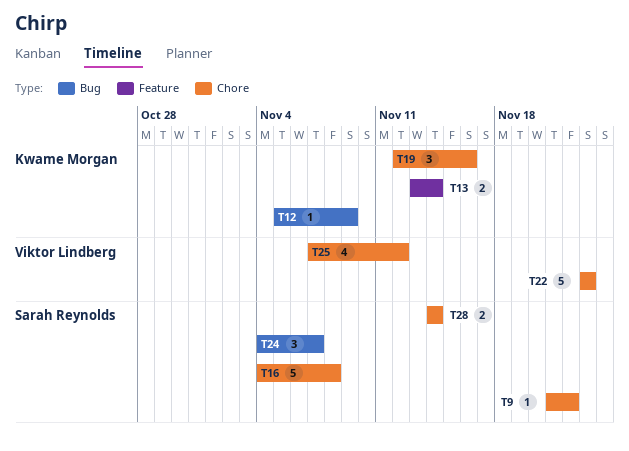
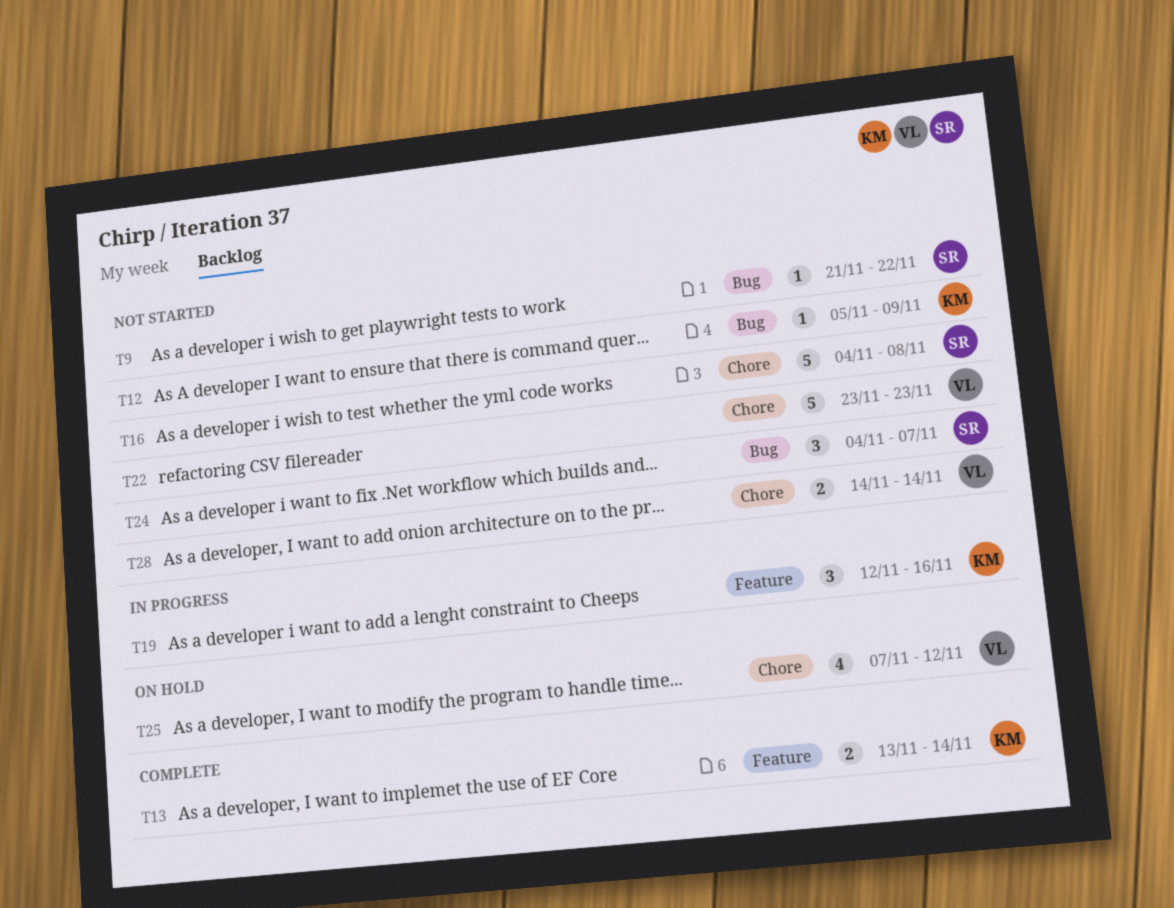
T9, label: Chore -> Bug
T19, label: Chore -> Feature
T28, owner: Sarah Reynolds -> Viktor Lindberg

